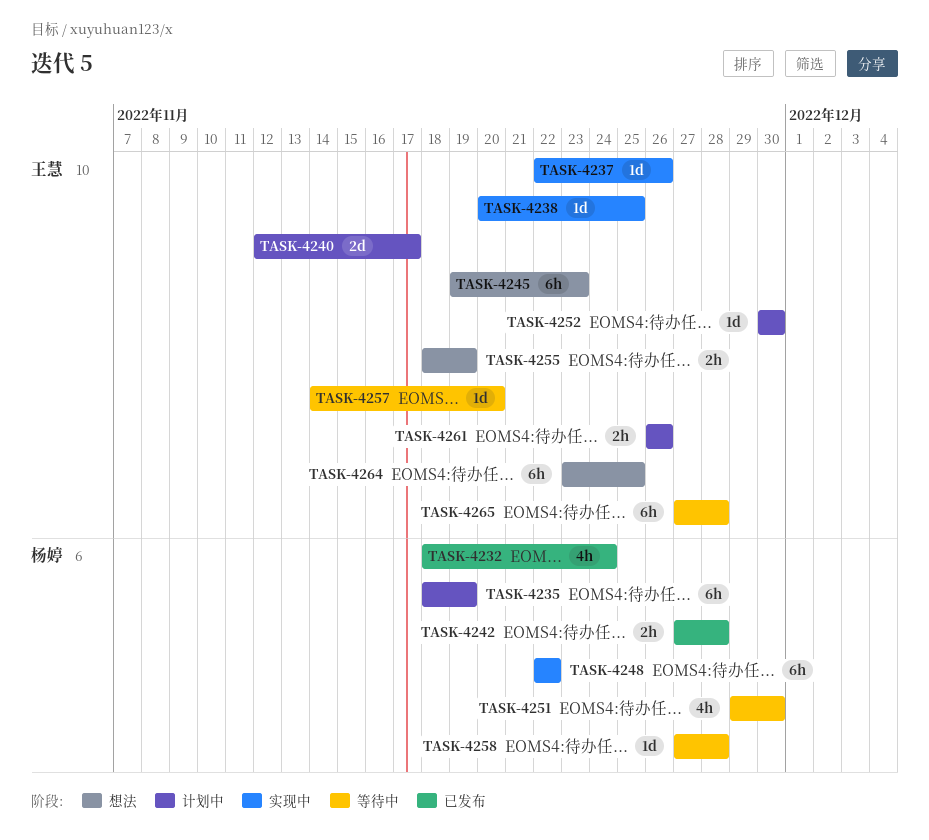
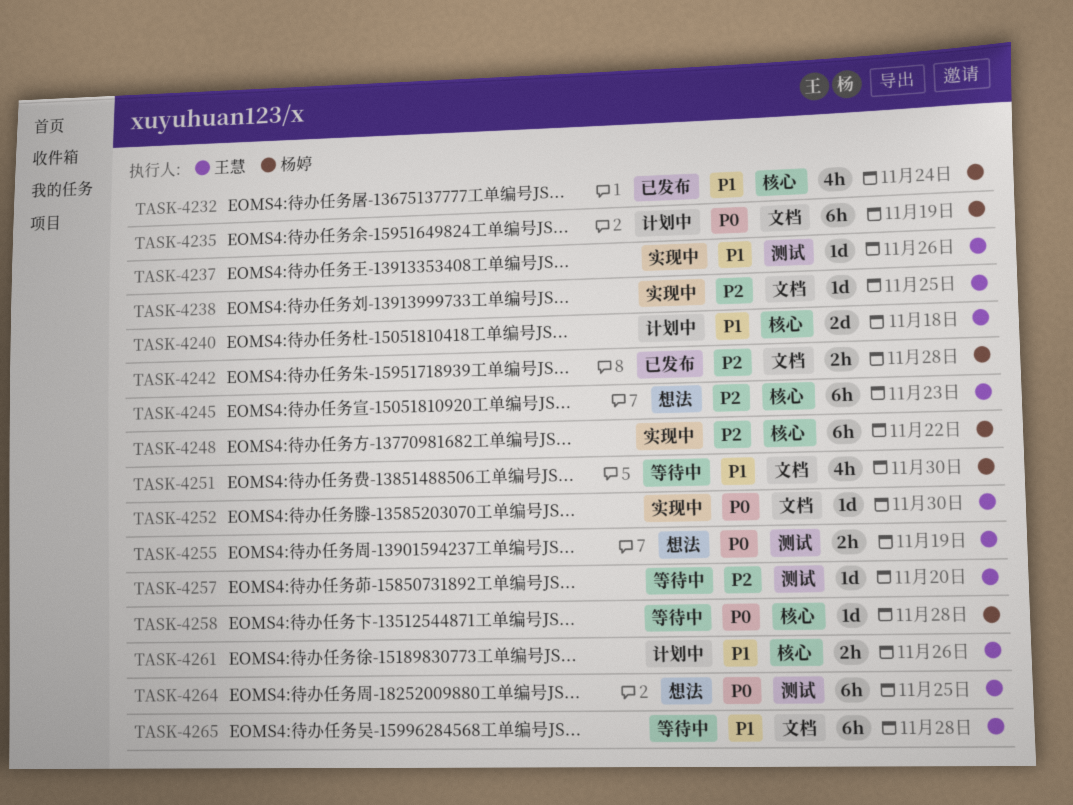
TASK-4240, due: Nov 17 -> Nov 18
TASK-4252, status: 计划中 -> 实现中

